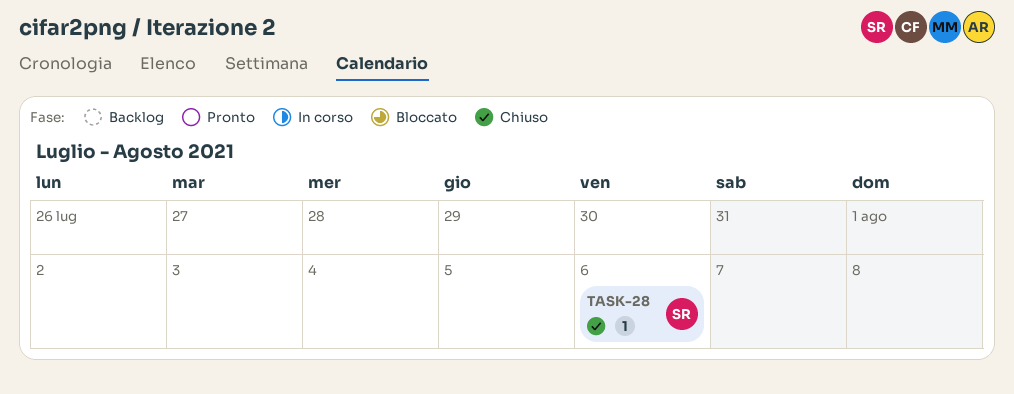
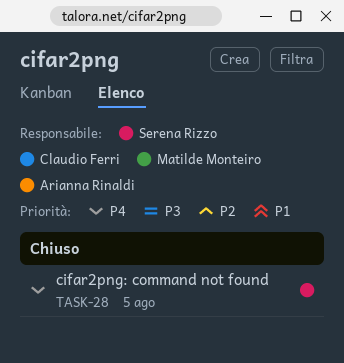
TASK-28, due: Aug 6 -> Aug 5

